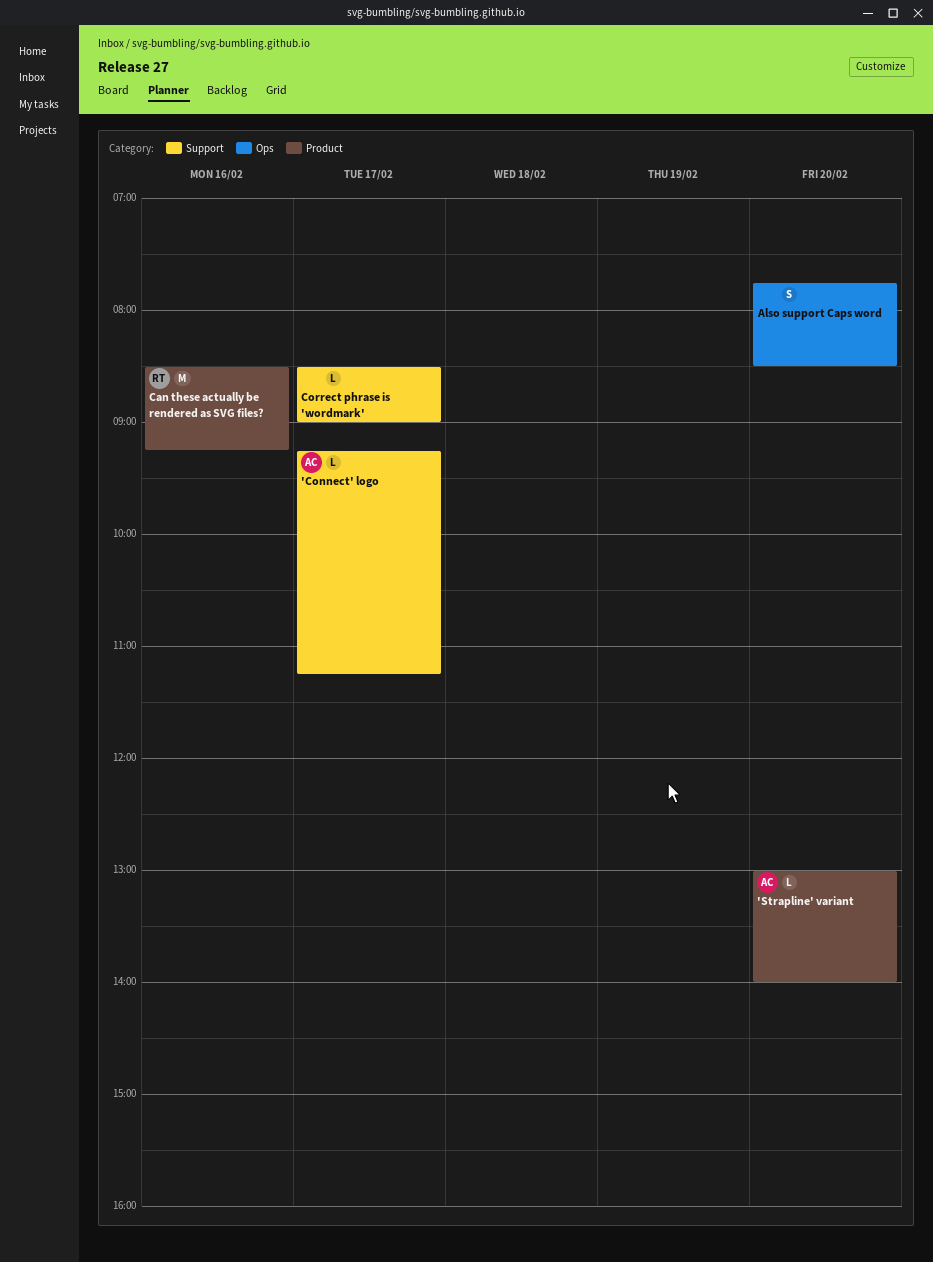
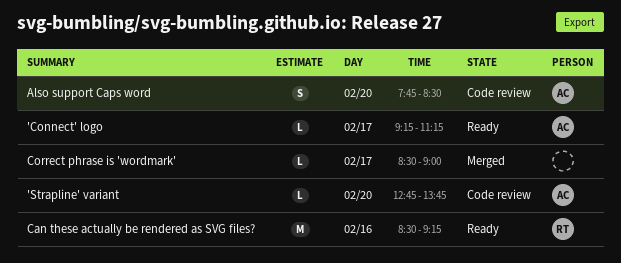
'Strapline' variant, begins: 13:00 -> 12:45
'Strapline' variant, ends: 14:00 -> 13:45
Also support Caps word, owner: none -> AC

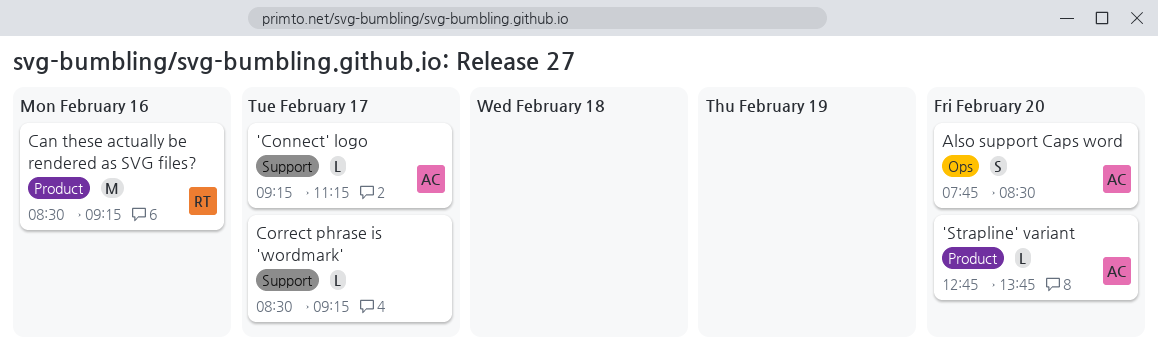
Correct phrase is 'wordmark', ends: 09:00 -> 09:15

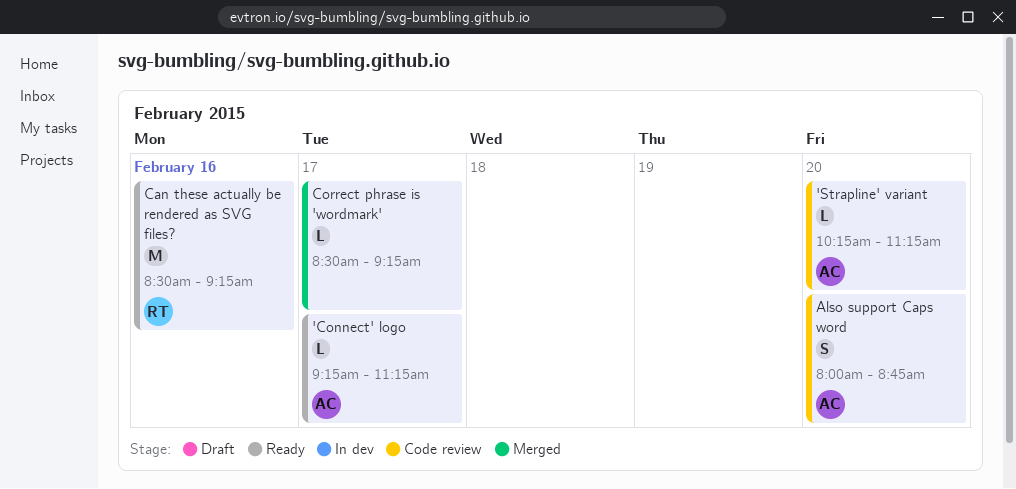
'Strapline' variant, begins: 12:45 -> 10:15
'Strapline' variant, ends: 13:45 -> 11:15
Also support Caps word, begins: 07:45 -> 08:00
Also support Caps word, ends: 08:30 -> 08:45

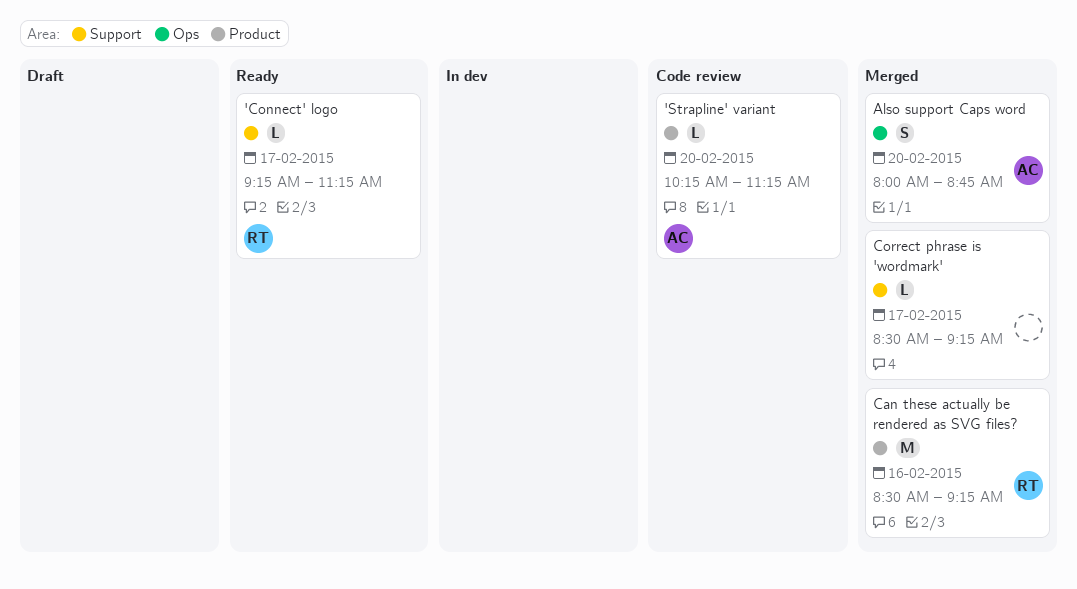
'Connect' logo, owner: AC -> RT
Also support Caps word, status: Code review -> Merged
Can these actually be rendered as SVG files?, status: Ready -> Merged

